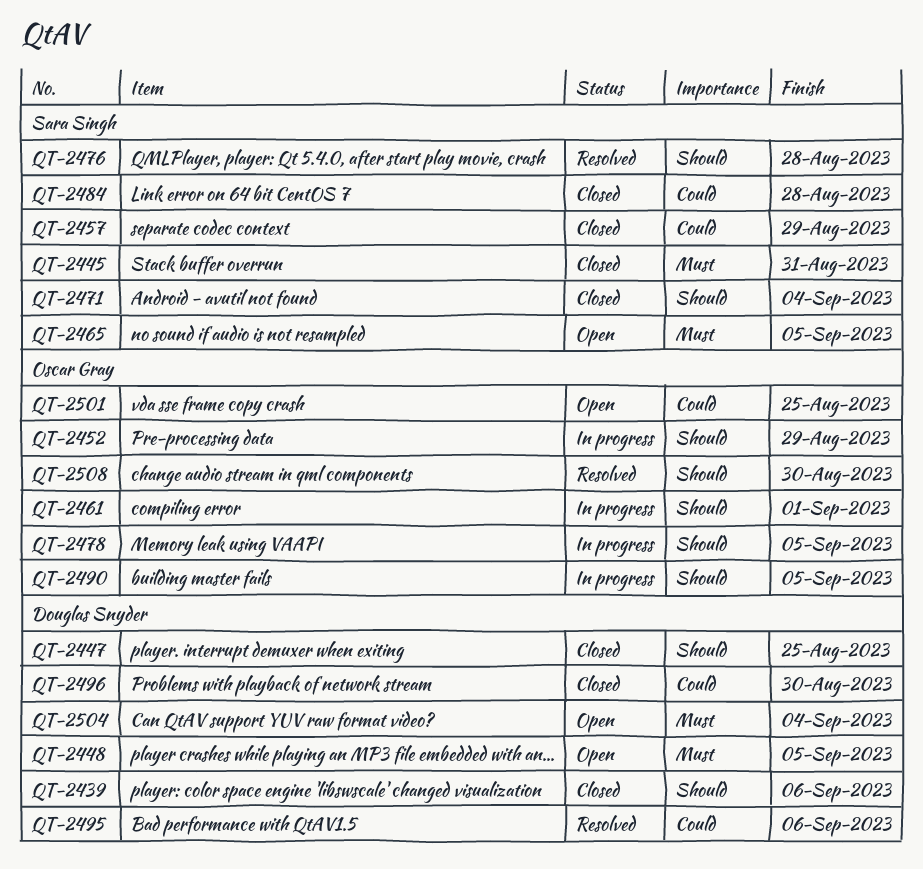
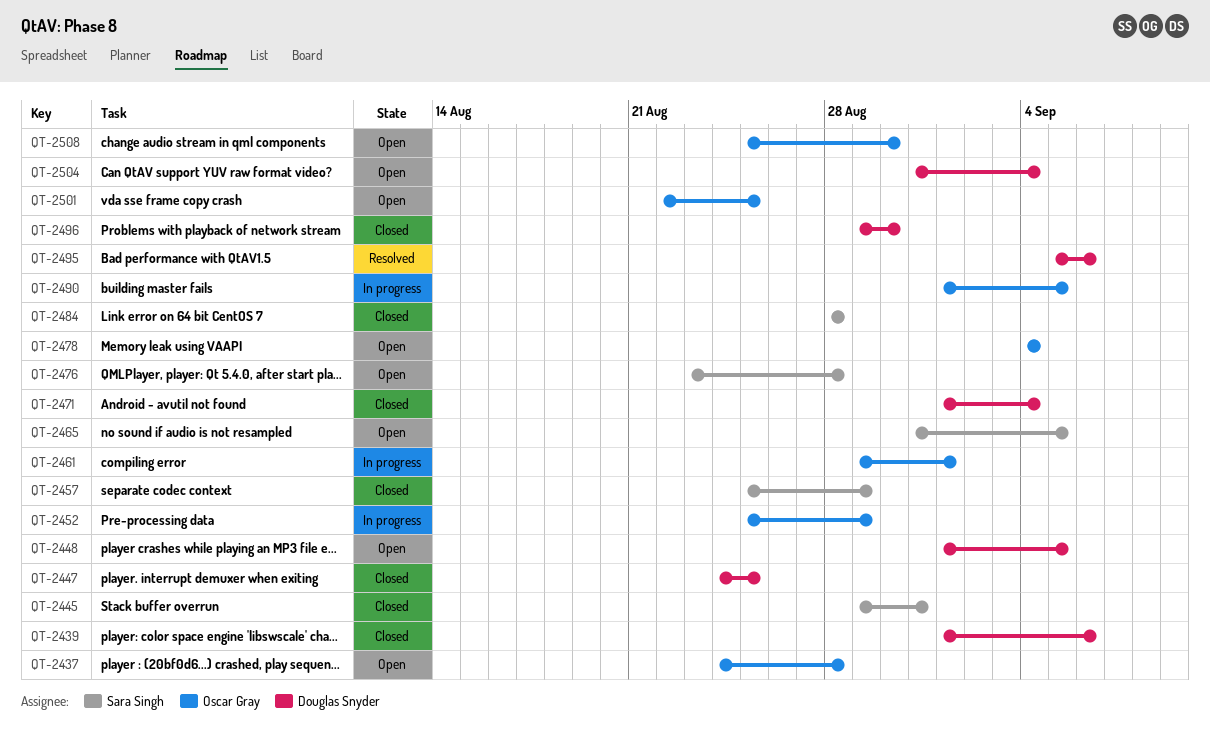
QT-2437: none -> present
QT-2471, owner: Sara Singh -> Douglas Snyder
QT-2476, status: Resolved -> Open
QT-2478, status: In progress -> Open
QT-2478, due: Sep 5 -> Sep 4
QT-2508, status: Resolved -> Open

